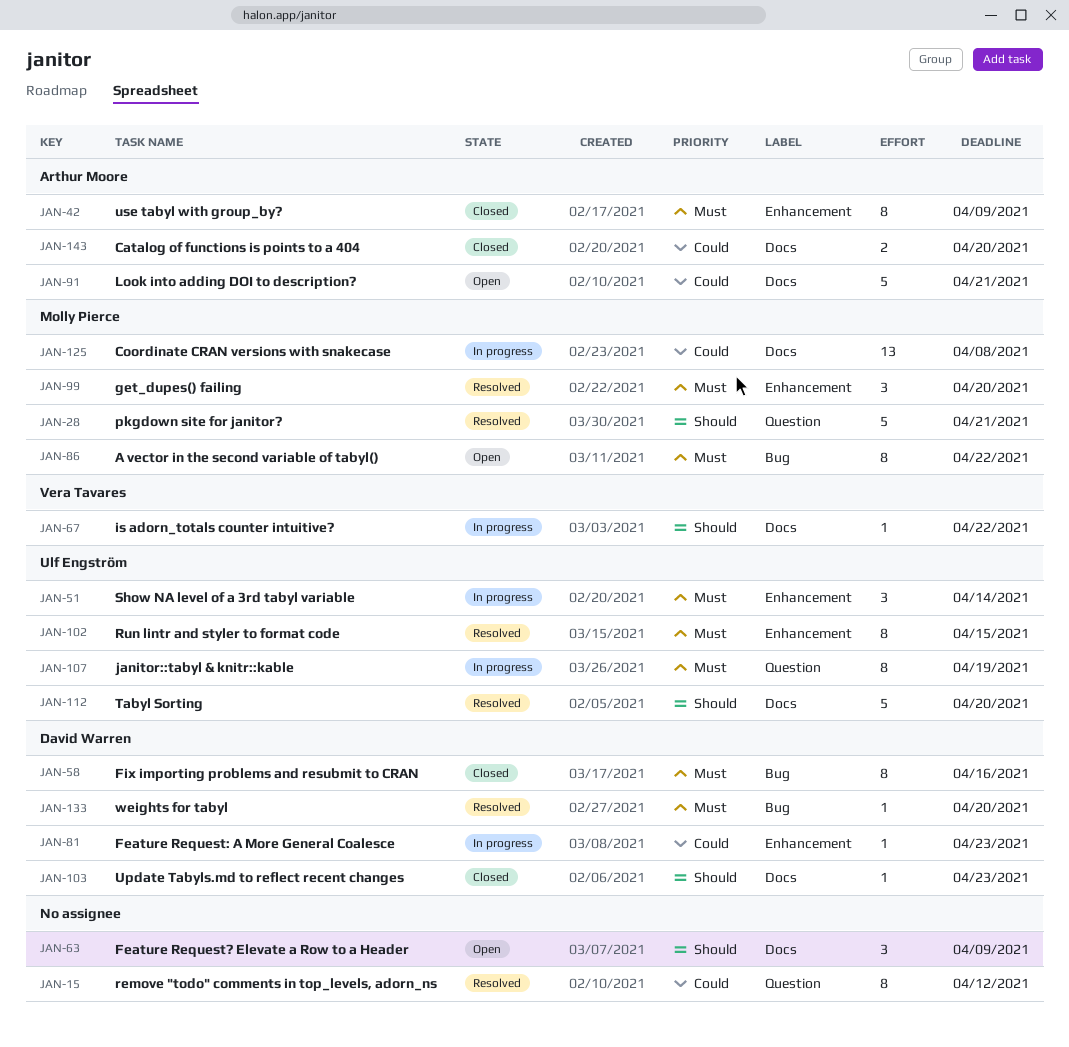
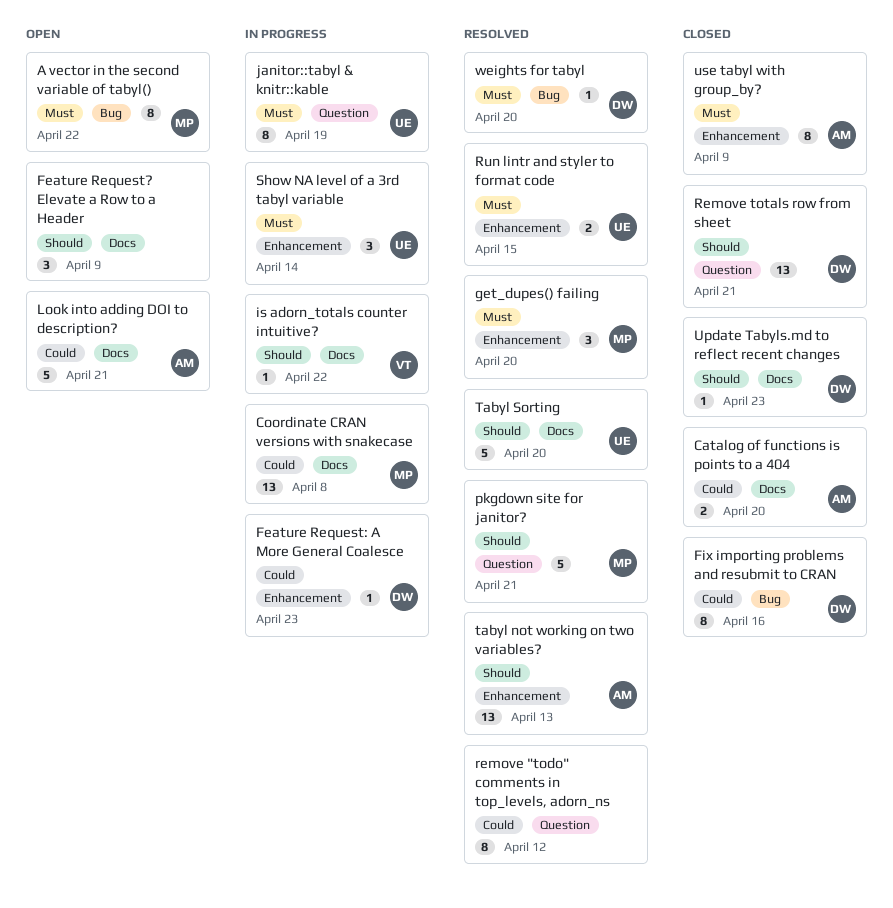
Fix importing problems and resubmit to CRAN, priority: Must -> Could
Remove totals row from sheet: none -> present
Run lintr and styler to format code, estimate: 8 -> 2
tabyl not working on two variables?: none -> present

